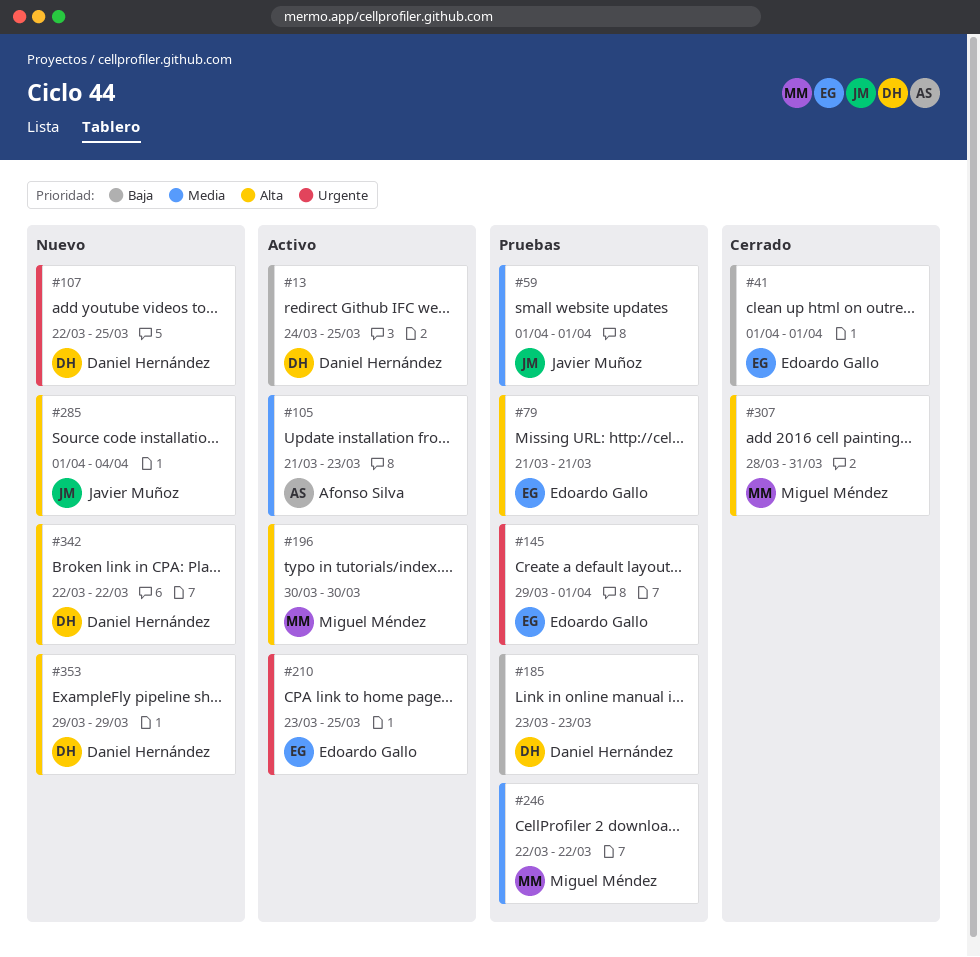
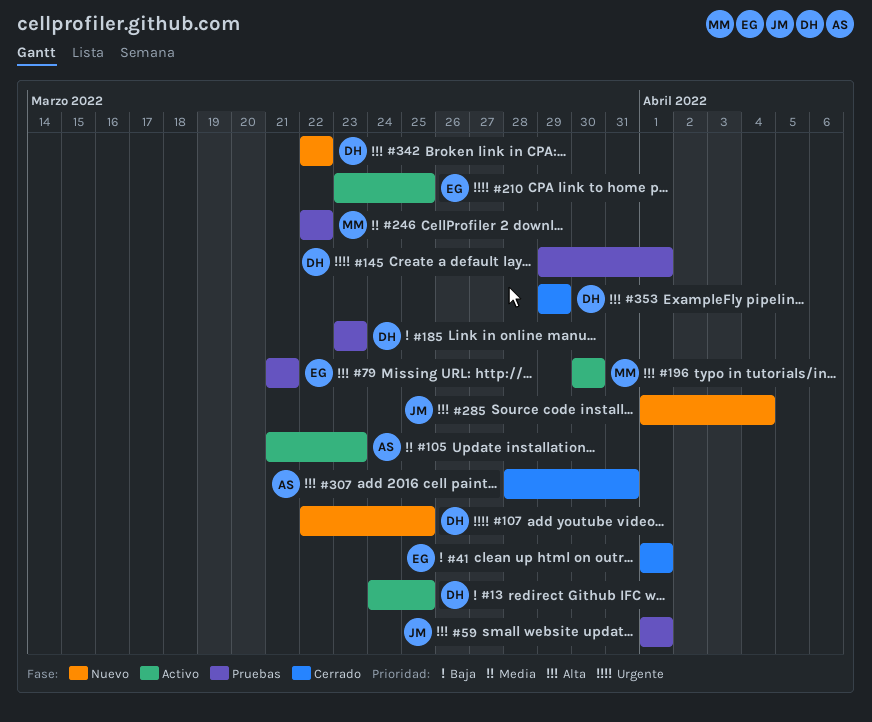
#59, priority: Media -> Alta
#145, owner: Edoardo Gallo -> Daniel Hernández
#307, owner: Miguel Méndez -> Afonso Silva
#353, status: Nuevo -> Cerrado

